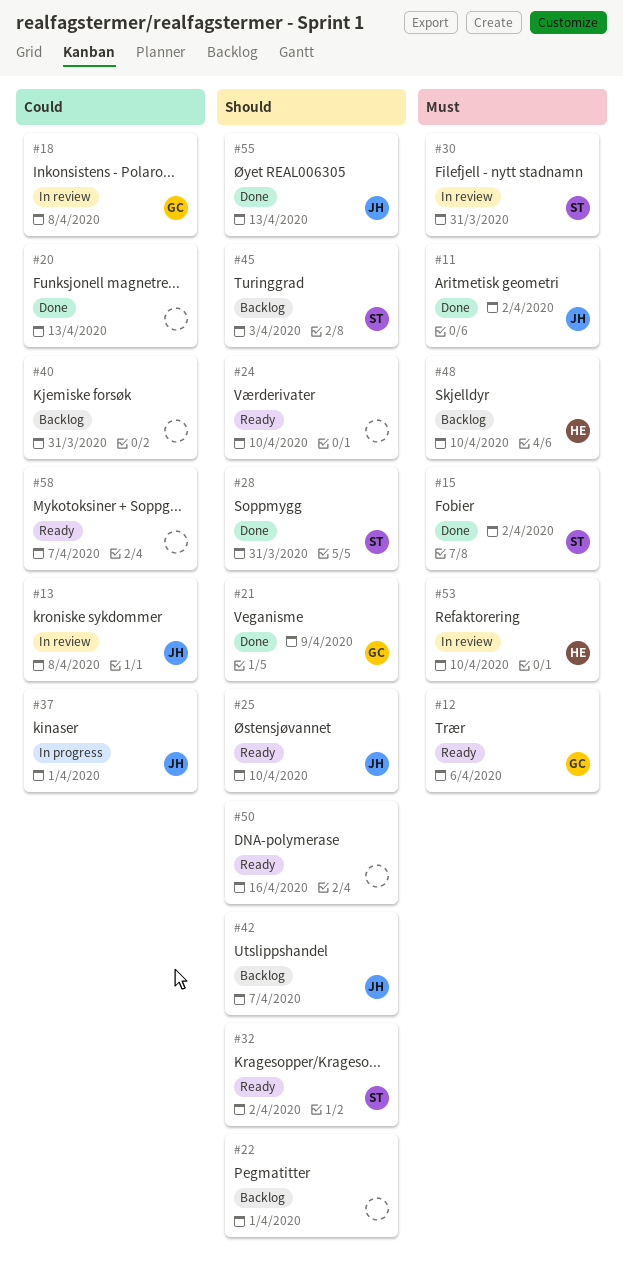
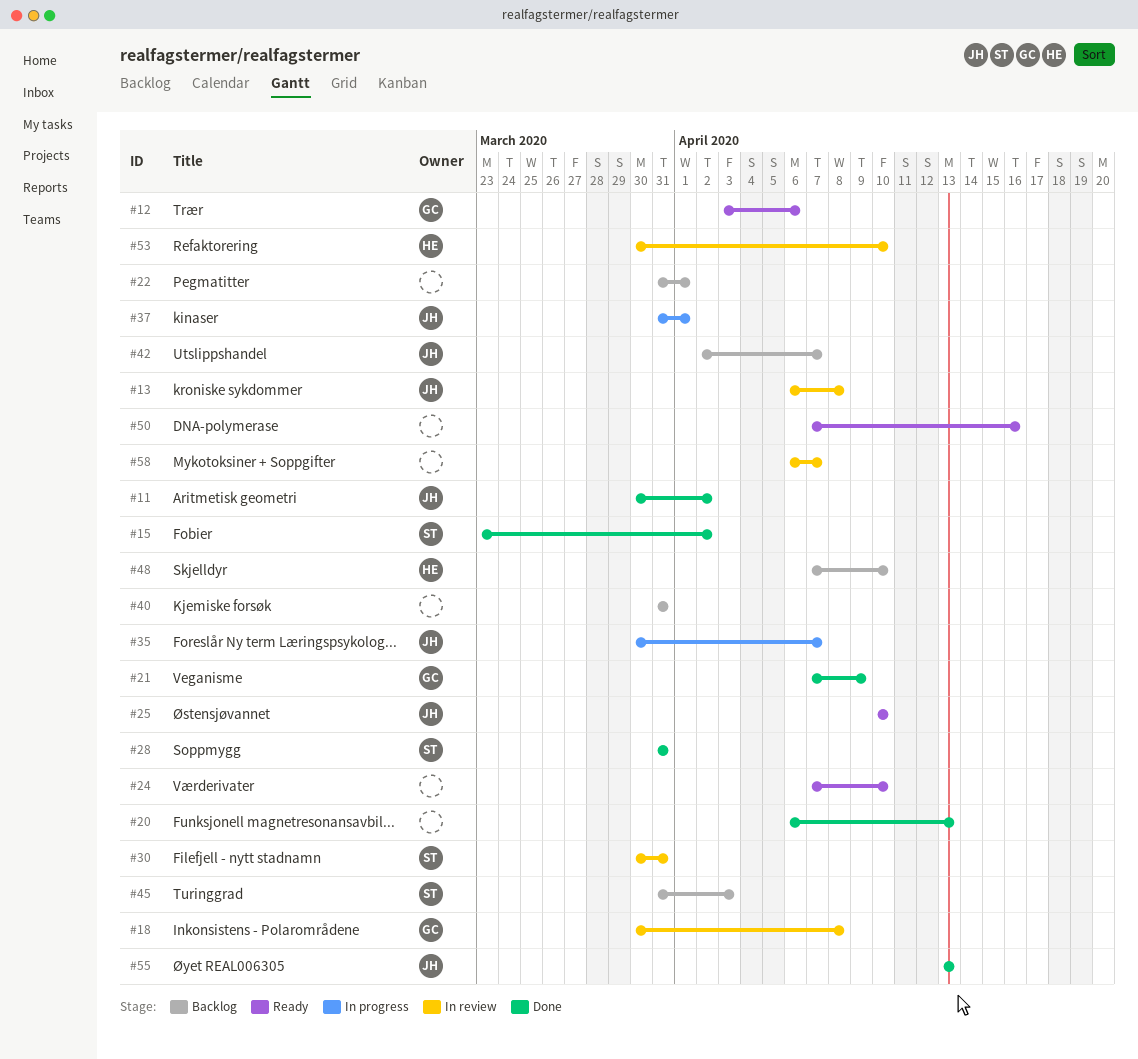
#32: present -> none
#35: none -> present
#58, status: Ready -> In review

